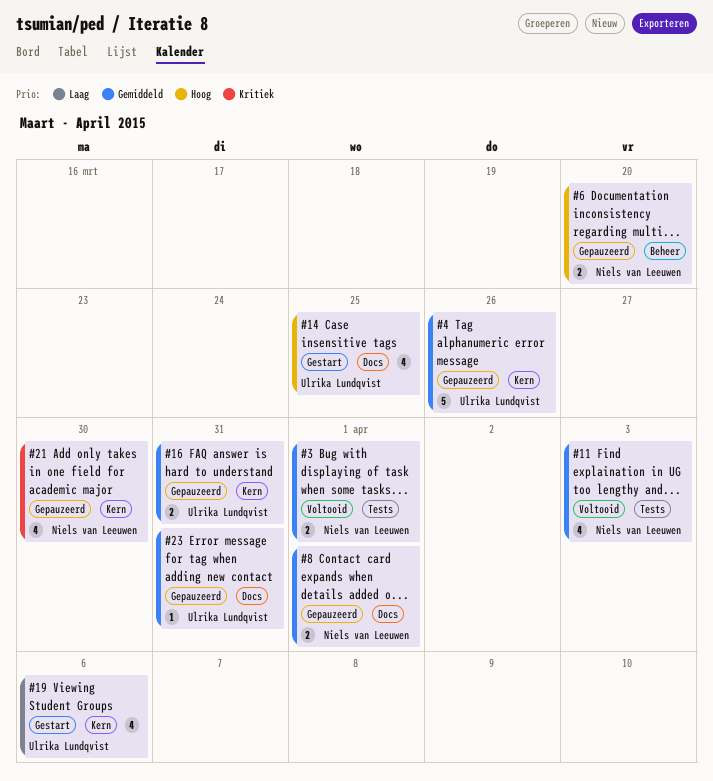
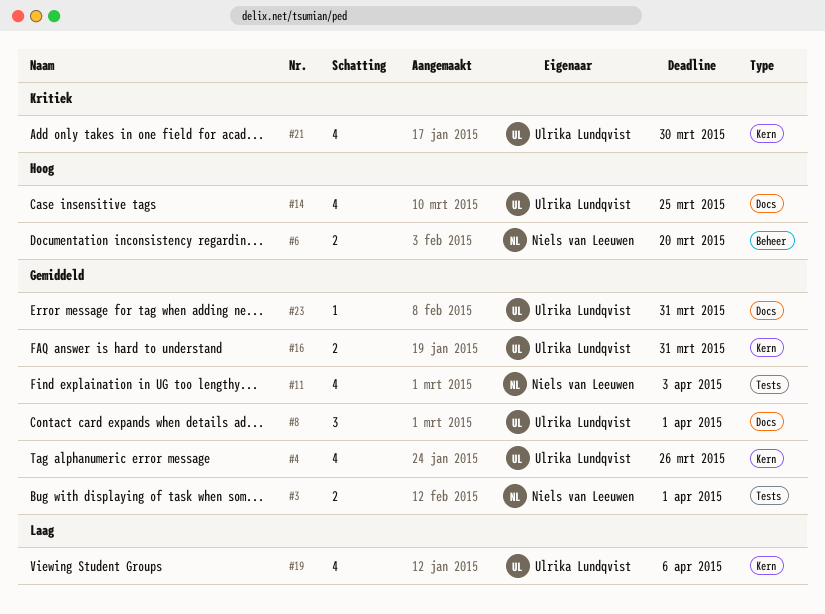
#4, estimate: 5 -> 4
#8, owner: Niels van Leeuwen -> Ulrika Lundqvist
#8, estimate: 2 -> 3
#21, owner: Niels van Leeuwen -> Ulrika Lundqvist

